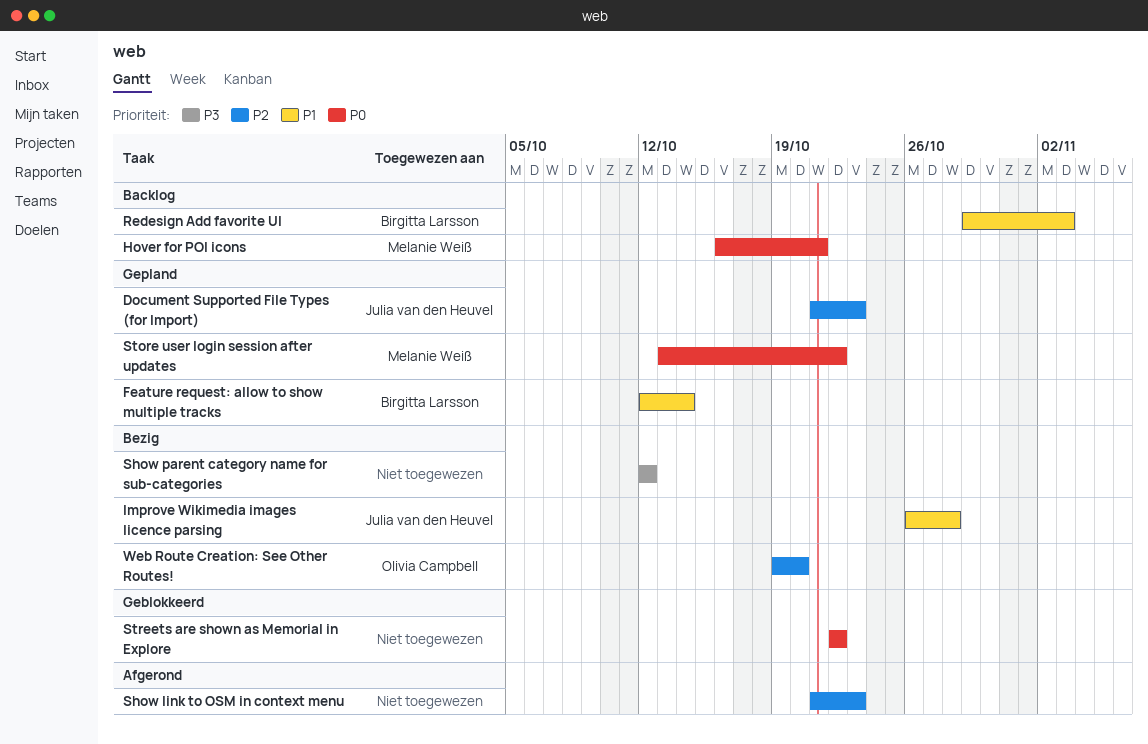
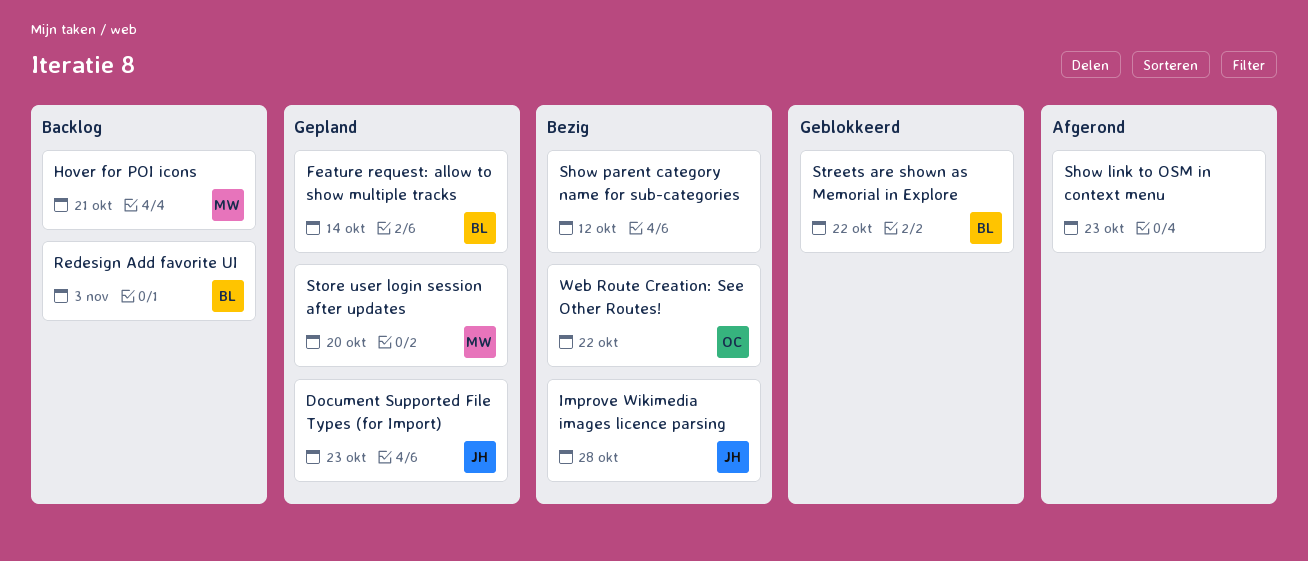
Store user login session after updates, due: Oct 22 -> Oct 20
Streets are shown as Memorial in Explore, owner: none -> Birgitta Larsson
Web Route Creation: See Other Routes!, due: Oct 20 -> Oct 22

